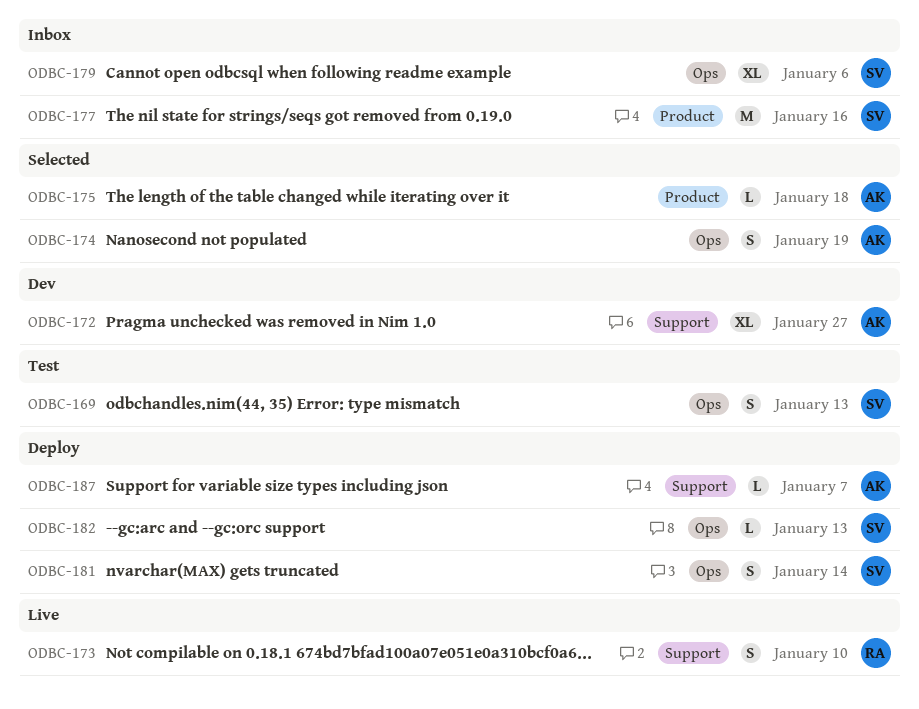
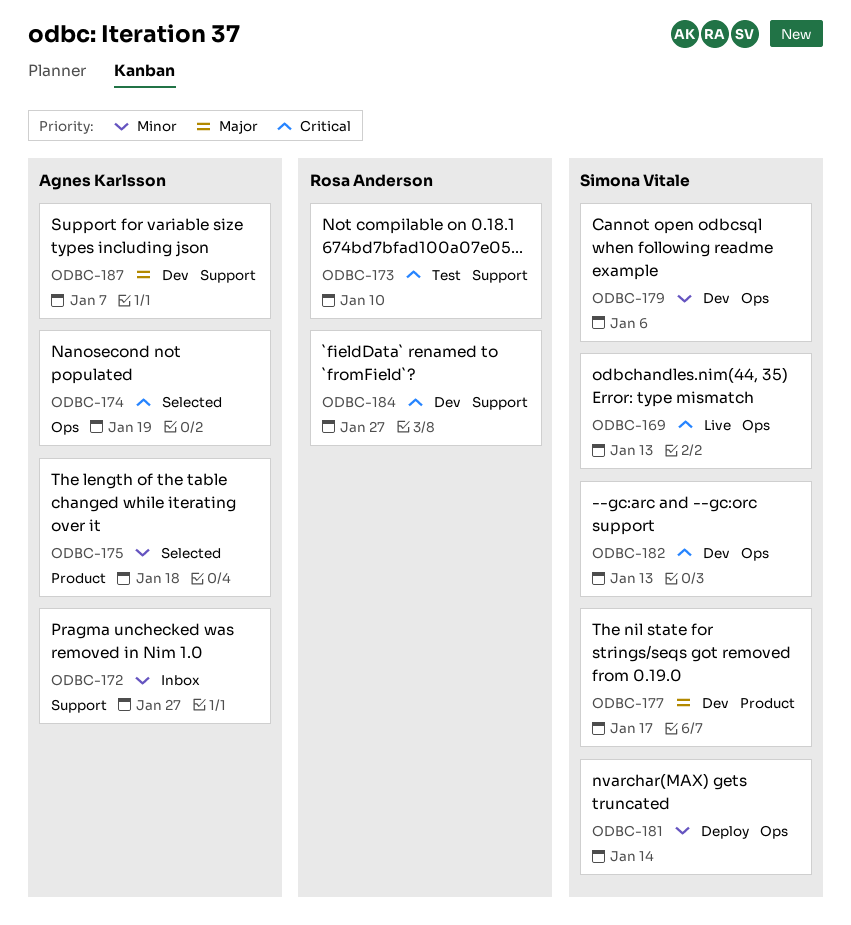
ODBC-169, status: Test -> Live
ODBC-172, status: Dev -> Inbox
ODBC-173, status: Live -> Test
ODBC-177, status: Inbox -> Dev
ODBC-177, due: Jan 16 -> Jan 17
ODBC-179, status: Inbox -> Dev
ODBC-182, status: Deploy -> Dev
ODBC-184: none -> present
ODBC-187, status: Deploy -> Dev

